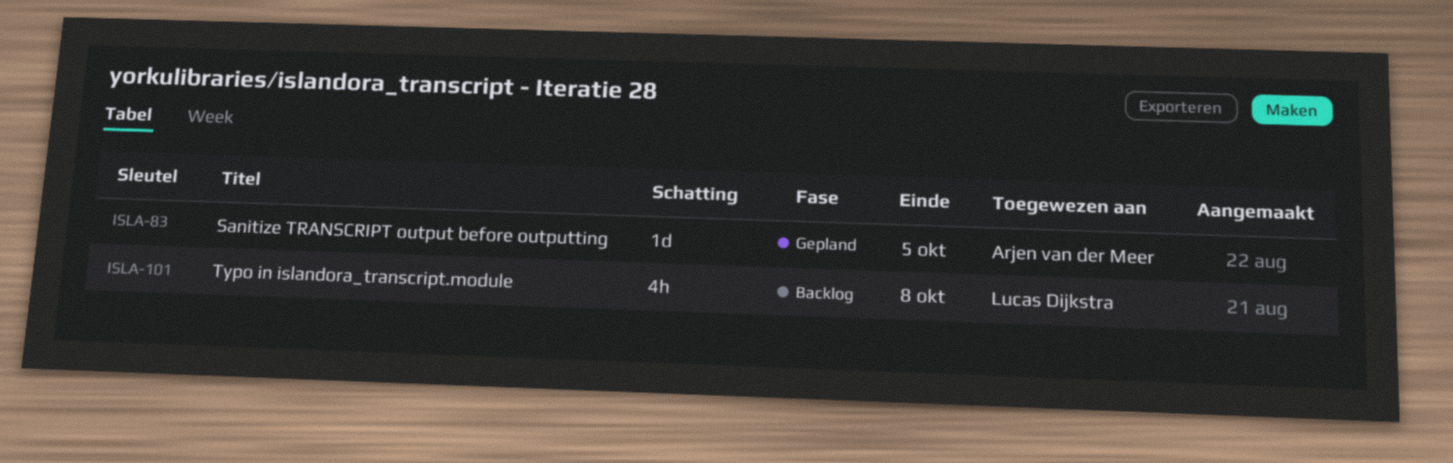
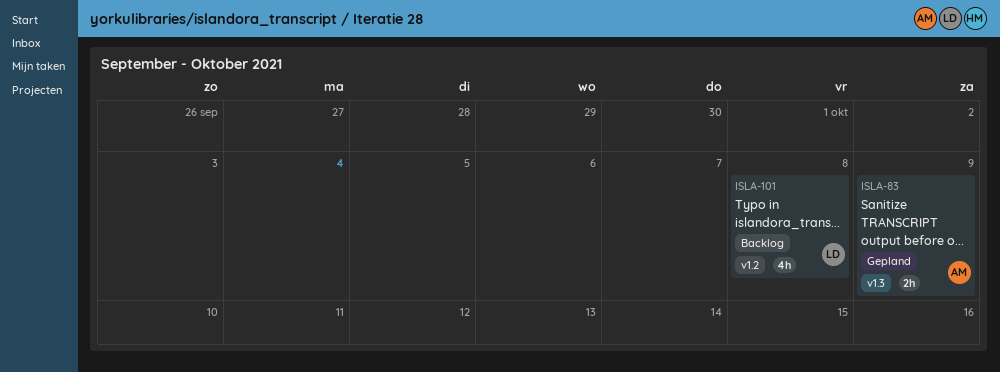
ISLA-83, estimate: 1d -> 2h
ISLA-83, due: Oct 5 -> Oct 9

